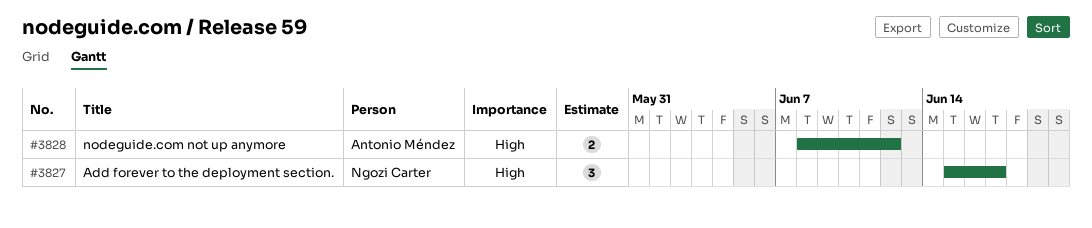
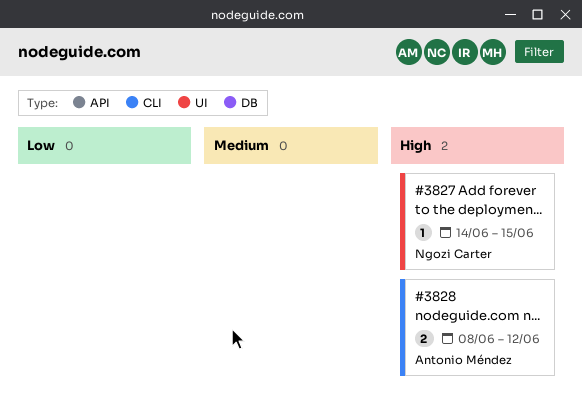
#3827, estimate: 3 -> 1
#3827, start: Jun 15 -> Jun 14
#3827, due: Jun 17 -> Jun 15

